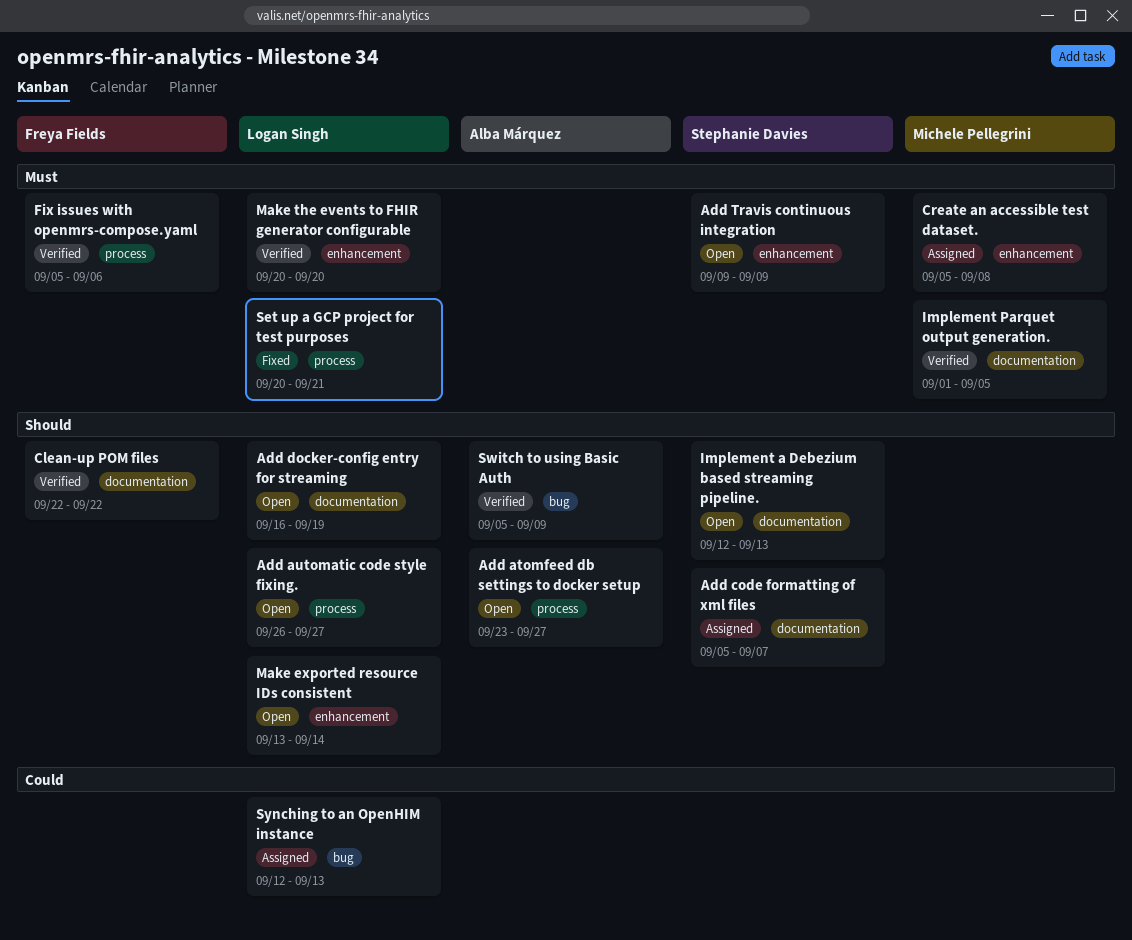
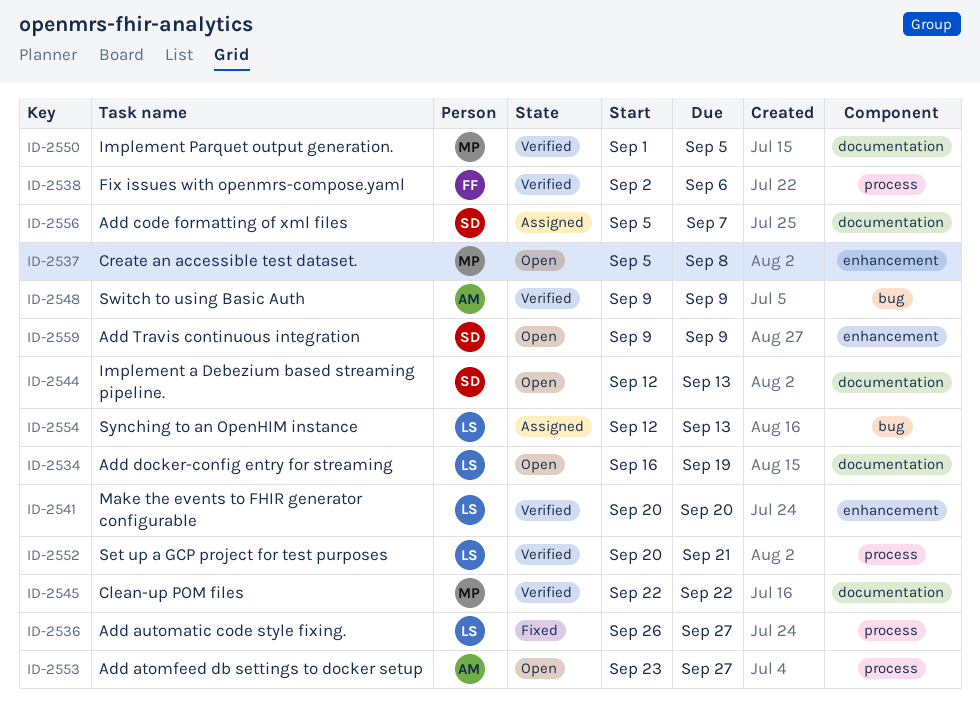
Add automatic code style fixing., status: Open -> Fixed
Clean-up POM files, owner: Freya Fields -> Michele Pellegrini
Create an accessible test dataset., status: Assigned -> Open
Fix issues with openmrs-compose.yaml, start: Sep 5 -> Sep 2
Make exported resource IDs consistent: present -> none
Set up a GCP project for test purposes, status: Fixed -> Verified
Switch to using Basic Auth, start: Sep 5 -> Sep 9

